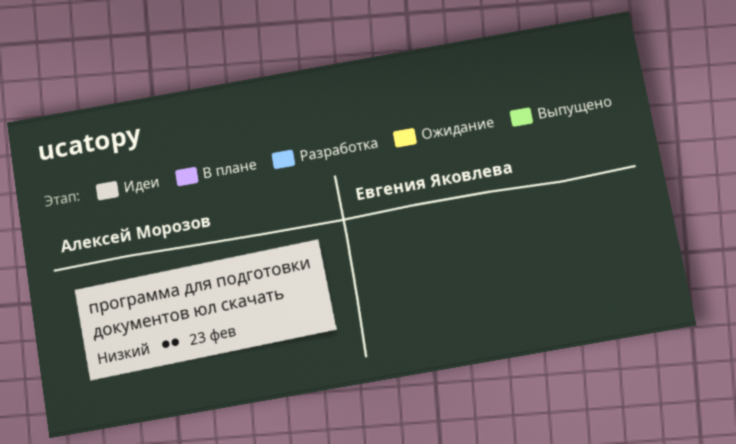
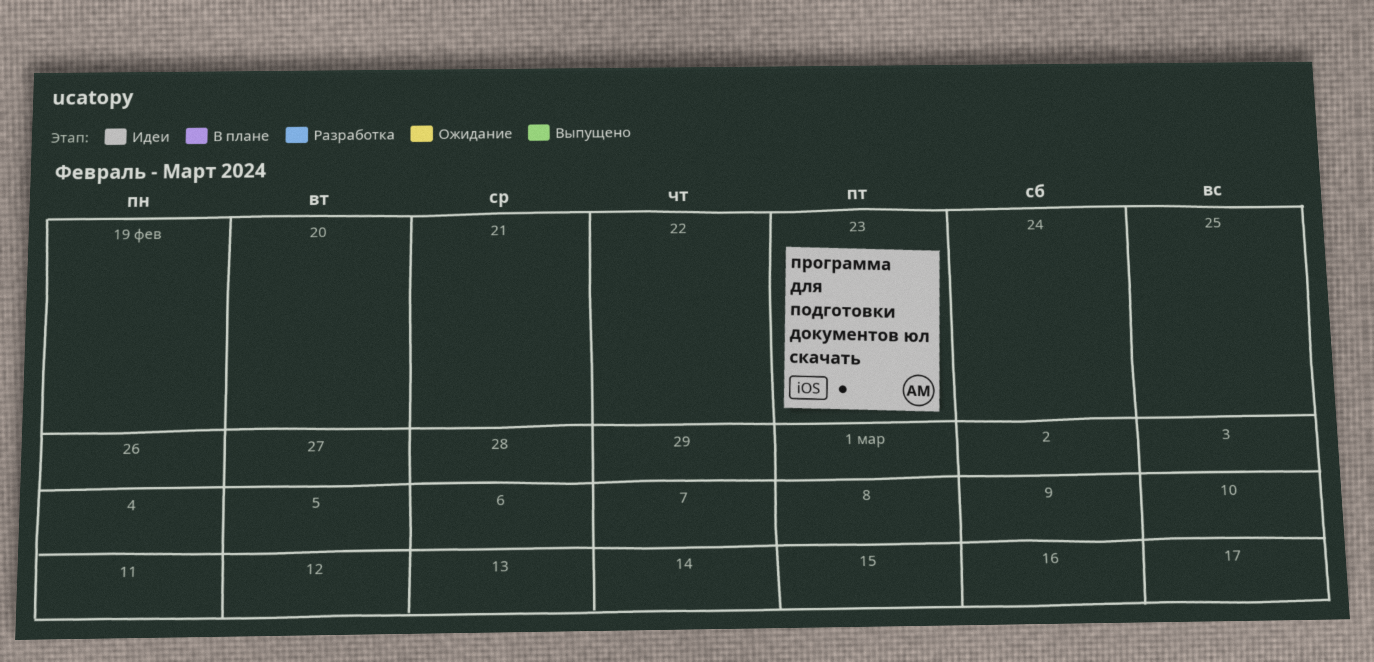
программа для подготовки документов юл скачать, estimate: 2 -> 1

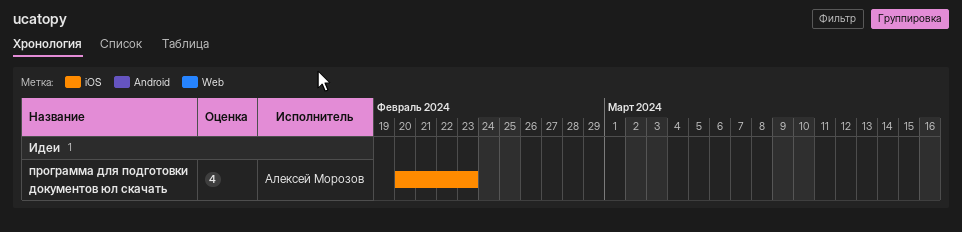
программа для подготовки документов юл скачать, estimate: 1 -> 4

